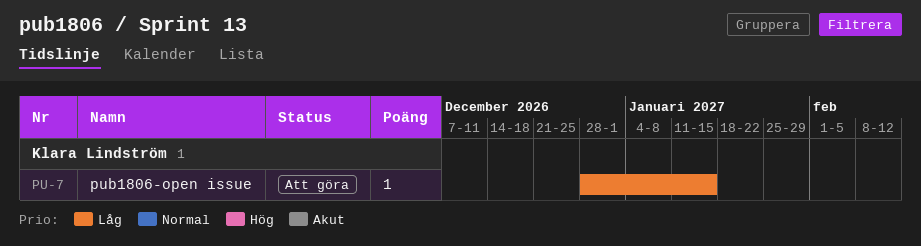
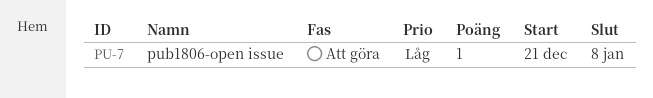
PU-7, start: Dec 28 -> Dec 21
PU-7, due: Jan 15 -> Jan 8

